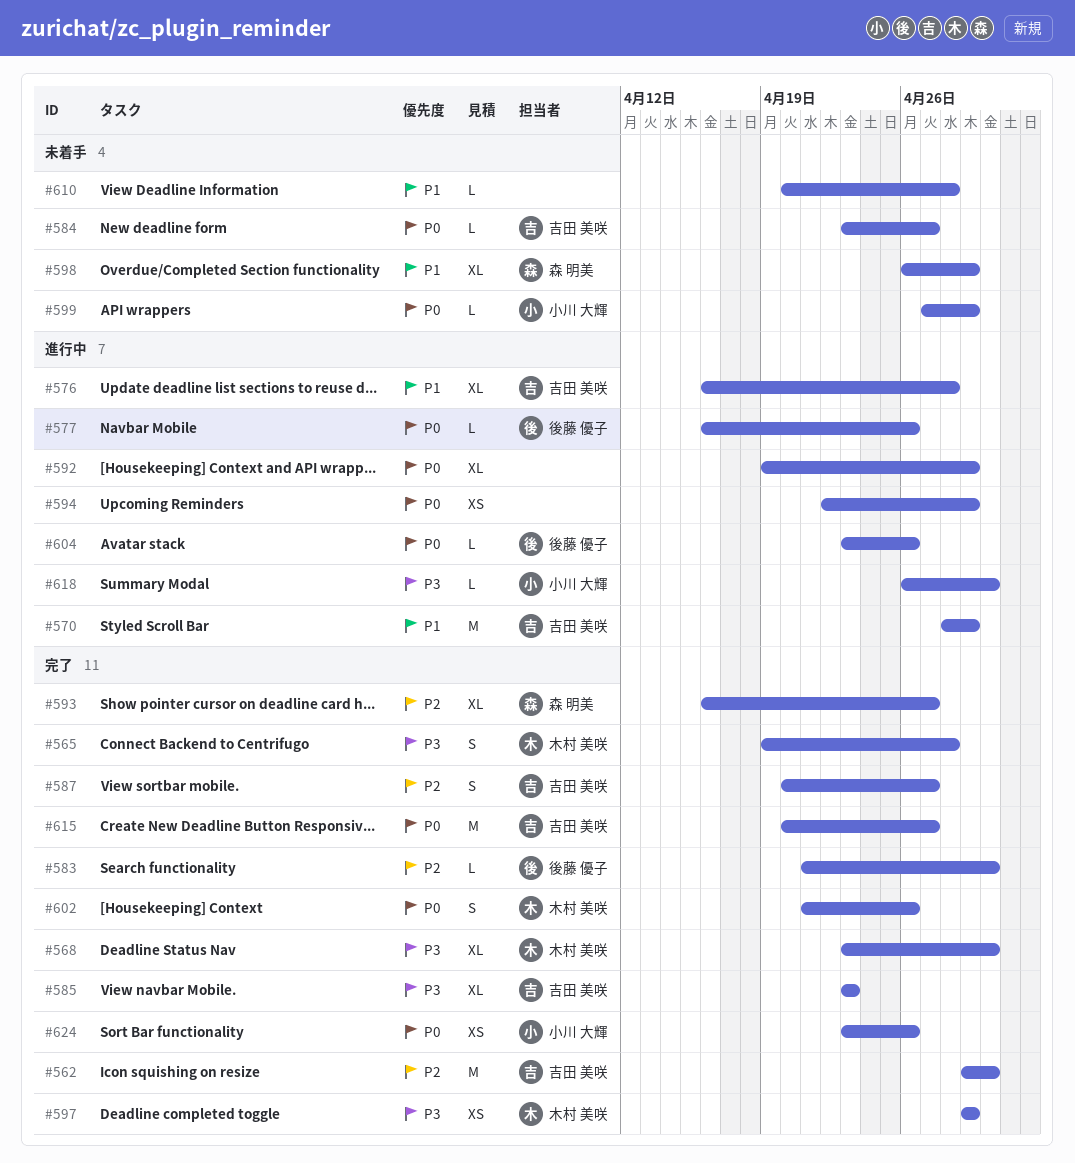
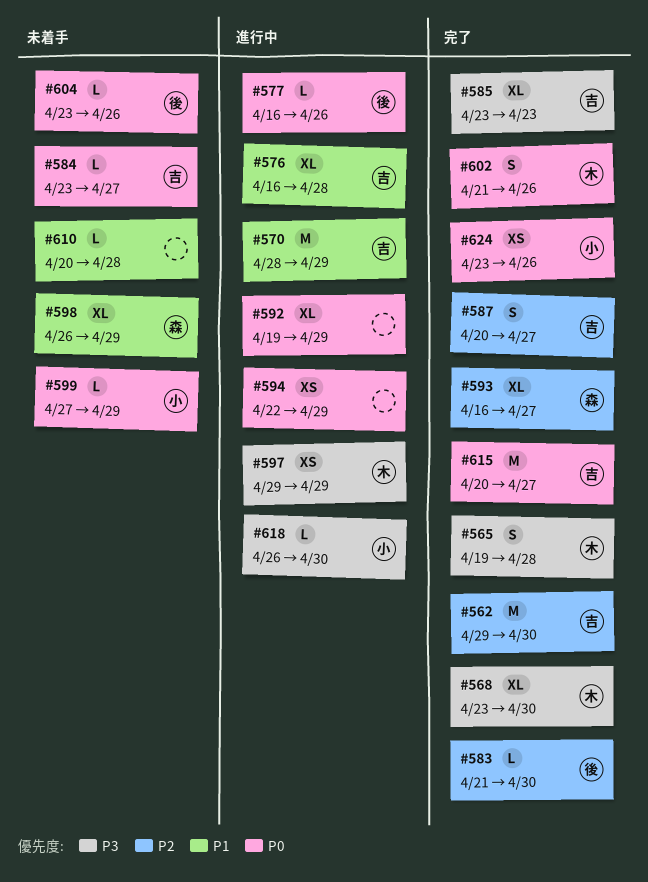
#597, status: 完了 -> 進行中
#604, status: 進行中 -> 未着手

